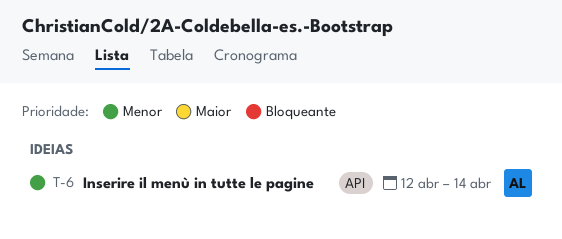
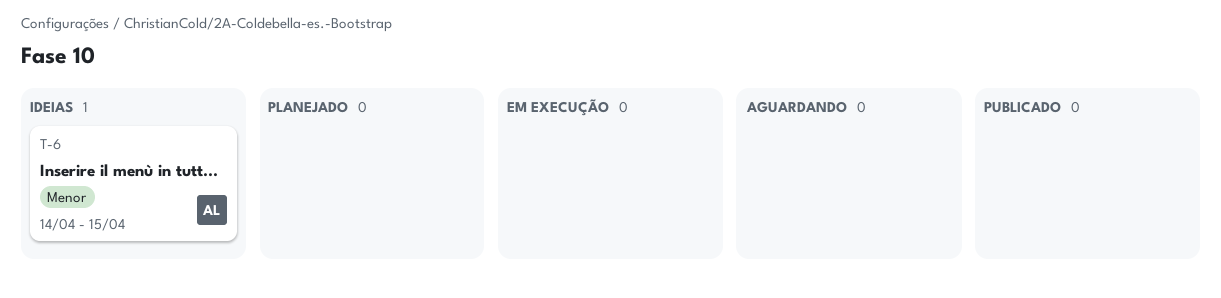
T-6, start: Apr 12 -> Apr 14
T-6, due: Apr 14 -> Apr 15

